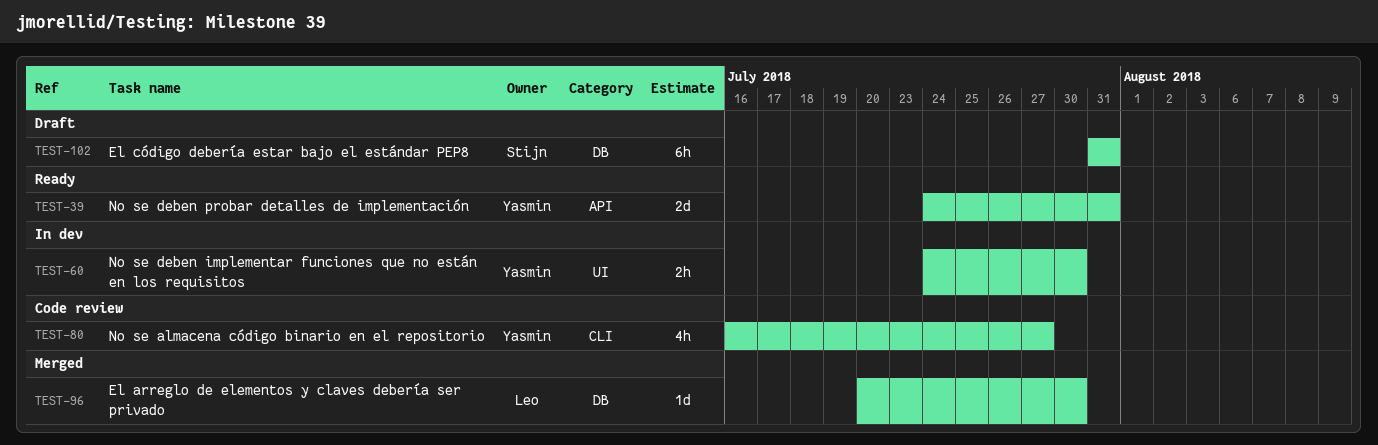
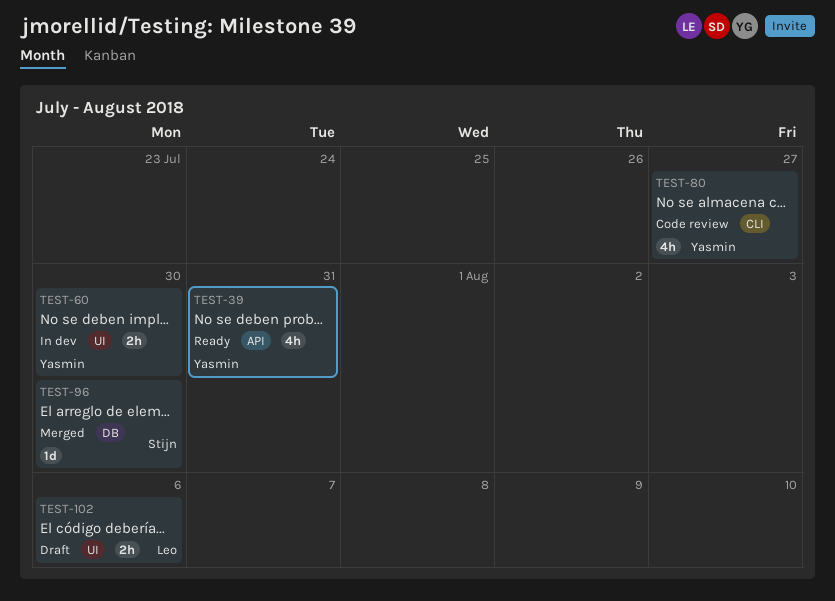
TEST-39, estimate: 2d -> 4h
TEST-96, owner: Leo -> Stijn
TEST-102, owner: Stijn -> Leo
TEST-102, label: DB -> UI
TEST-102, estimate: 6h -> 2h
TEST-102, due: Jul 31 -> Aug 6

